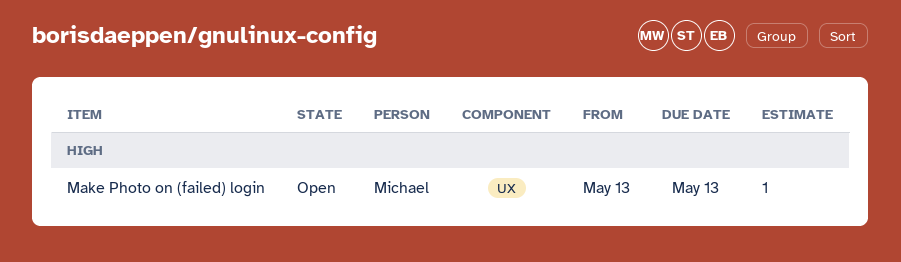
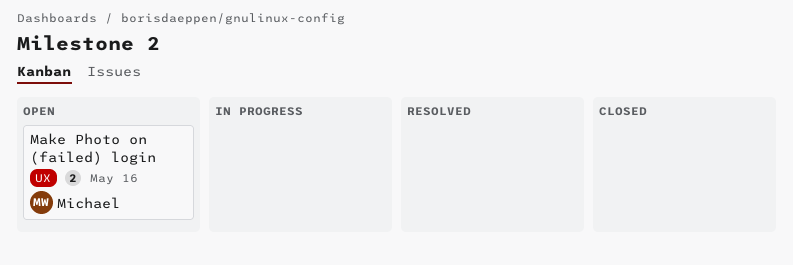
Make Photo on (failed) login, estimate: 1 -> 2
Make Photo on (failed) login, due: May 13 -> May 16

